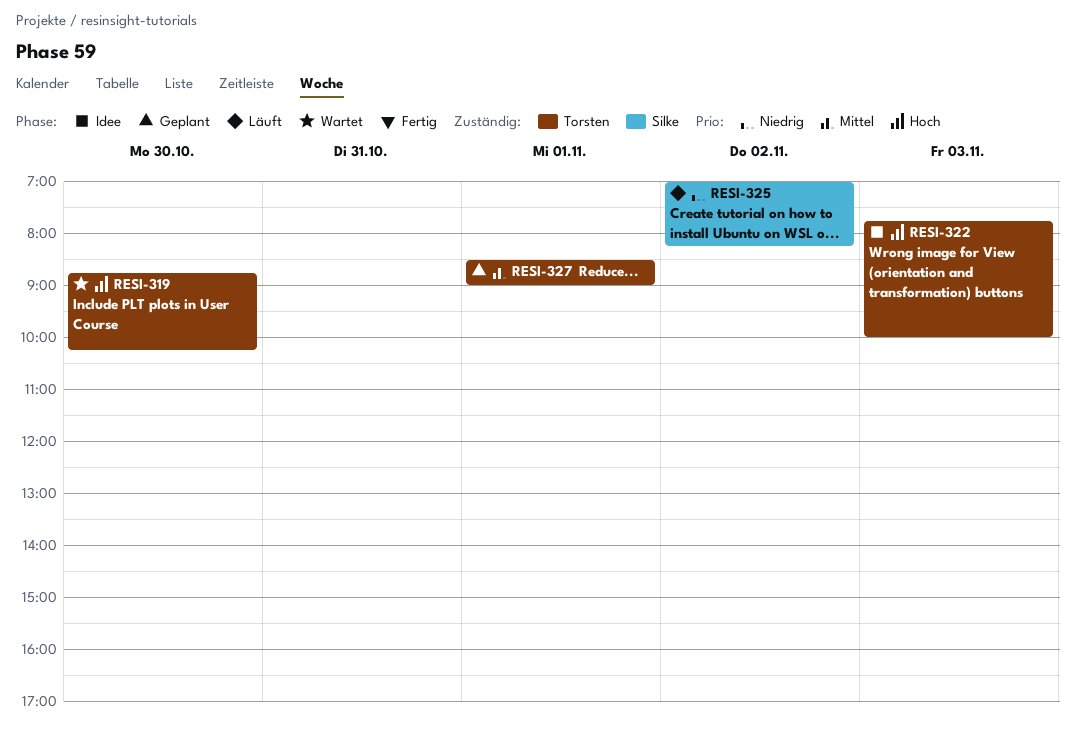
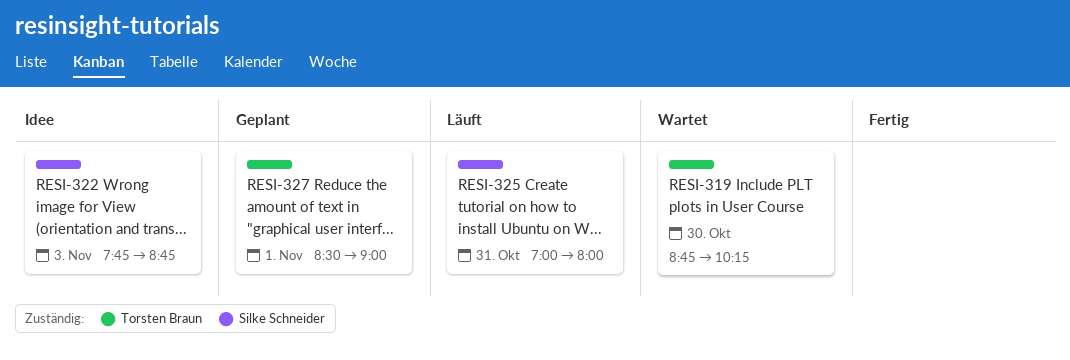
RESI-322, owner: Torsten Braun -> Silke Schneider
RESI-322, ends: 10:00 -> 08:45
RESI-325, day: Nov 2 -> Oct 31
RESI-325, ends: 08:15 -> 08:00

